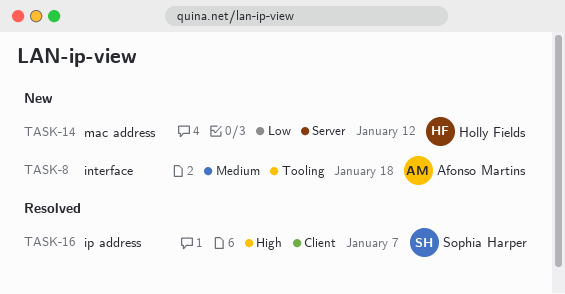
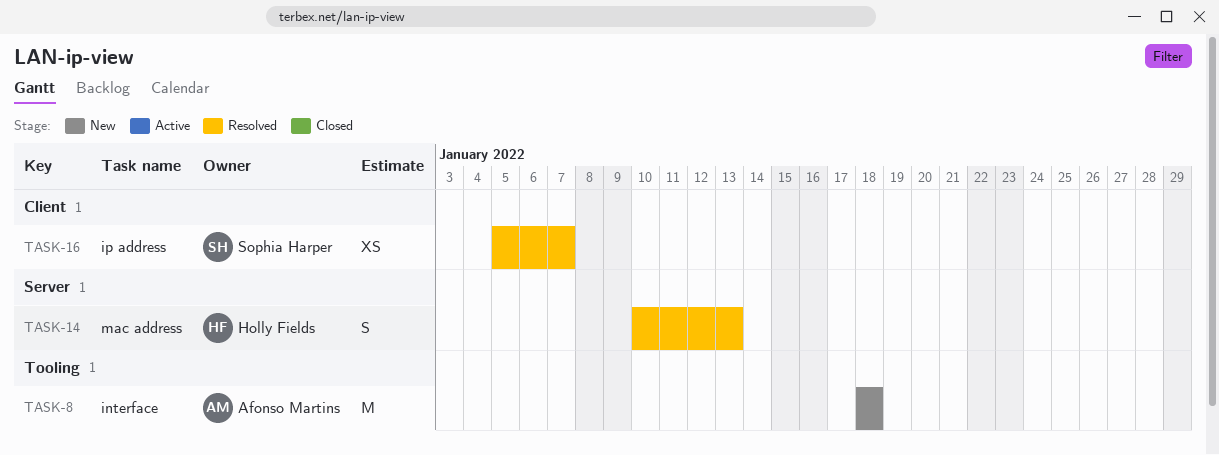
TASK-14, status: New -> Resolved
TASK-14, due: Jan 12 -> Jan 13

